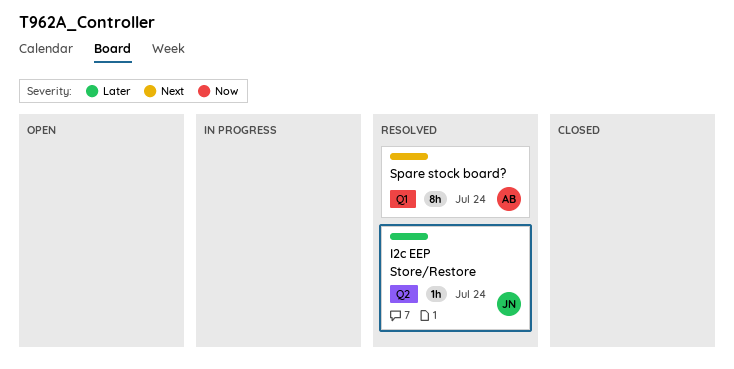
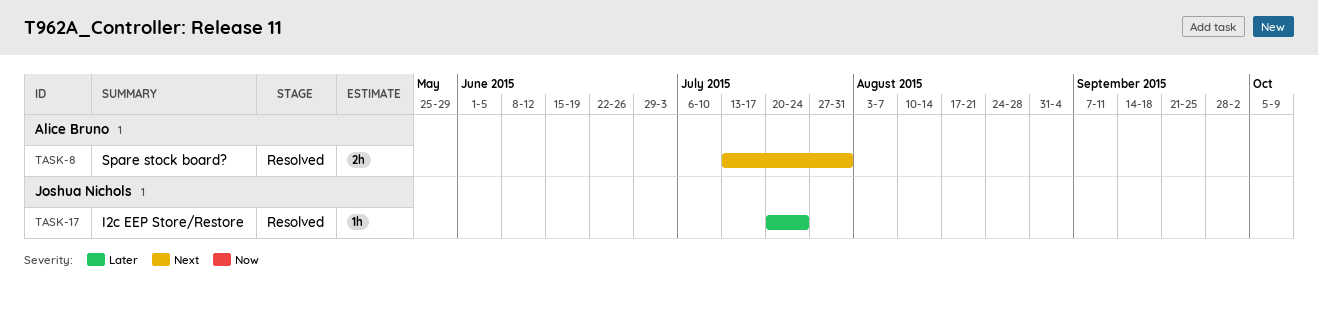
Spare stock board?, estimate: 8h -> 2h
Spare stock board?, due: Jul 24 -> Jul 31

